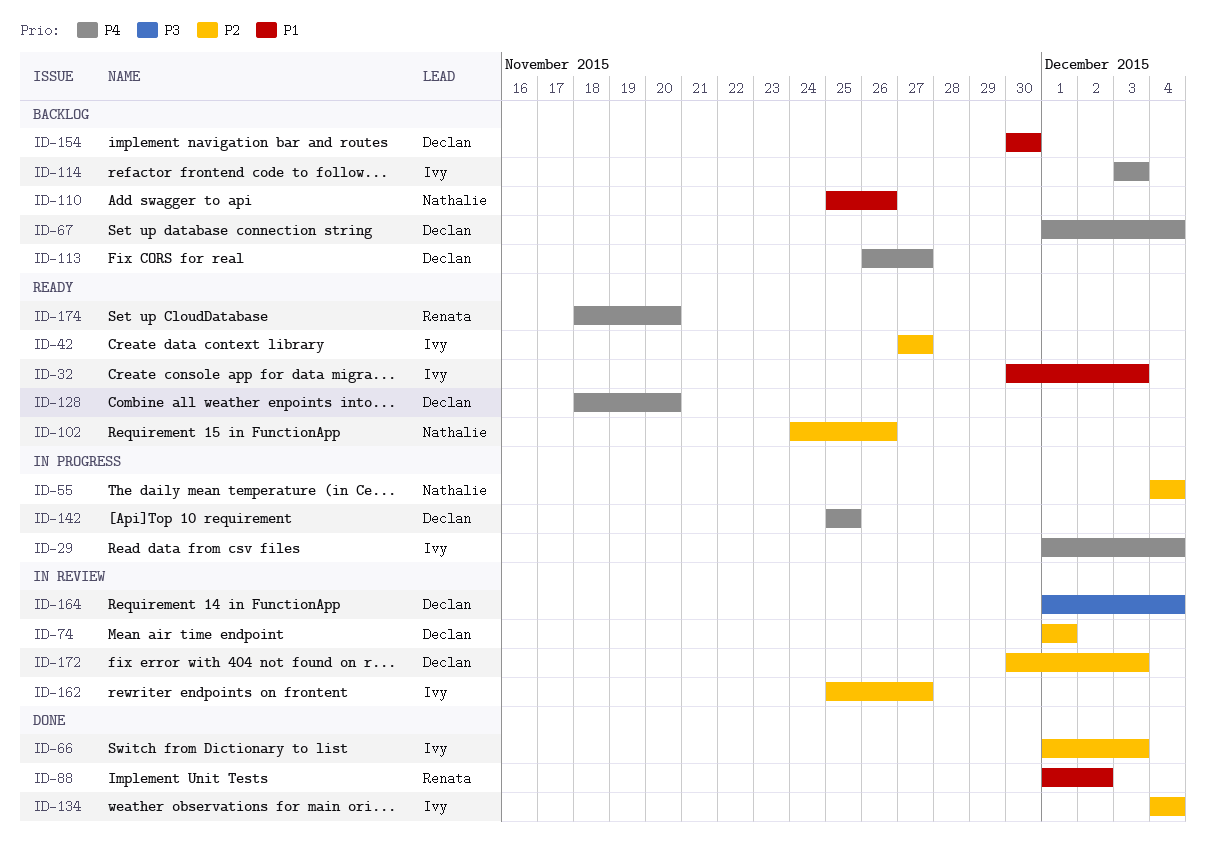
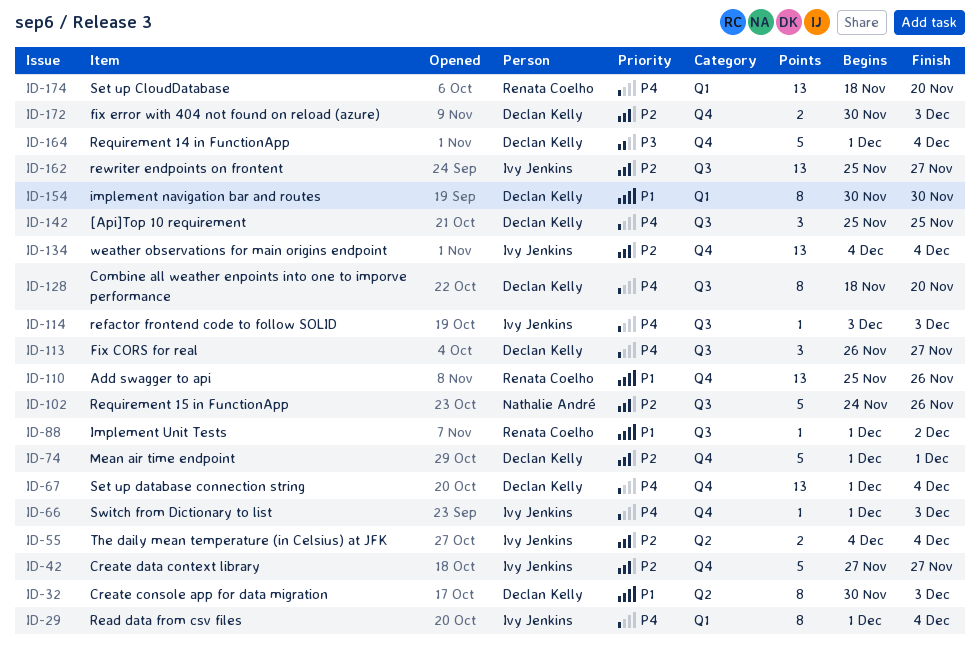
ID-32, owner: Ivy Jenkins -> Declan Kelly
ID-55, owner: Nathalie André -> Ivy Jenkins
ID-66, priority: P2 -> P4
ID-110, owner: Nathalie André -> Renata Coelho

